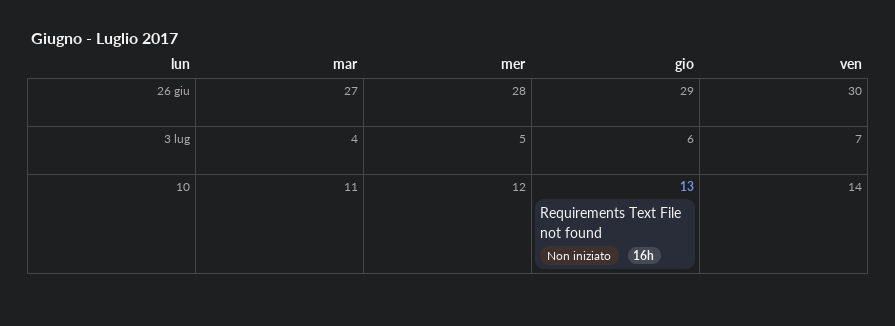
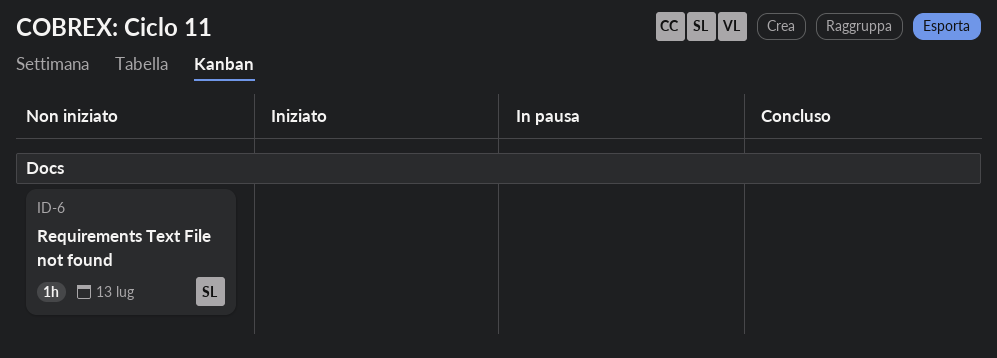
Requirements Text File not found, estimate: 16h -> 1h

